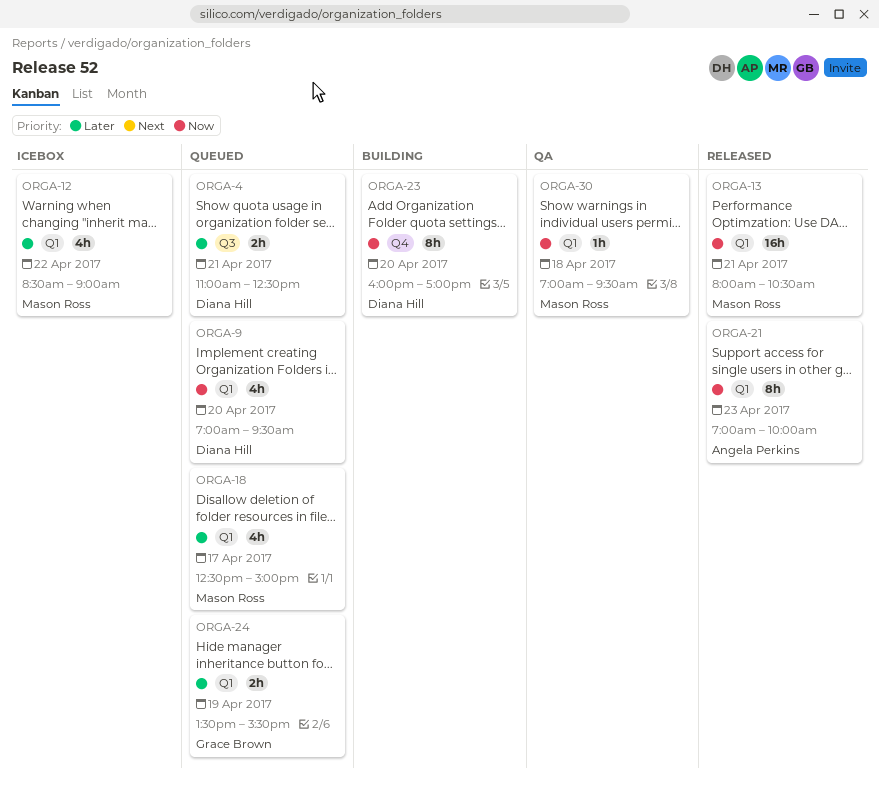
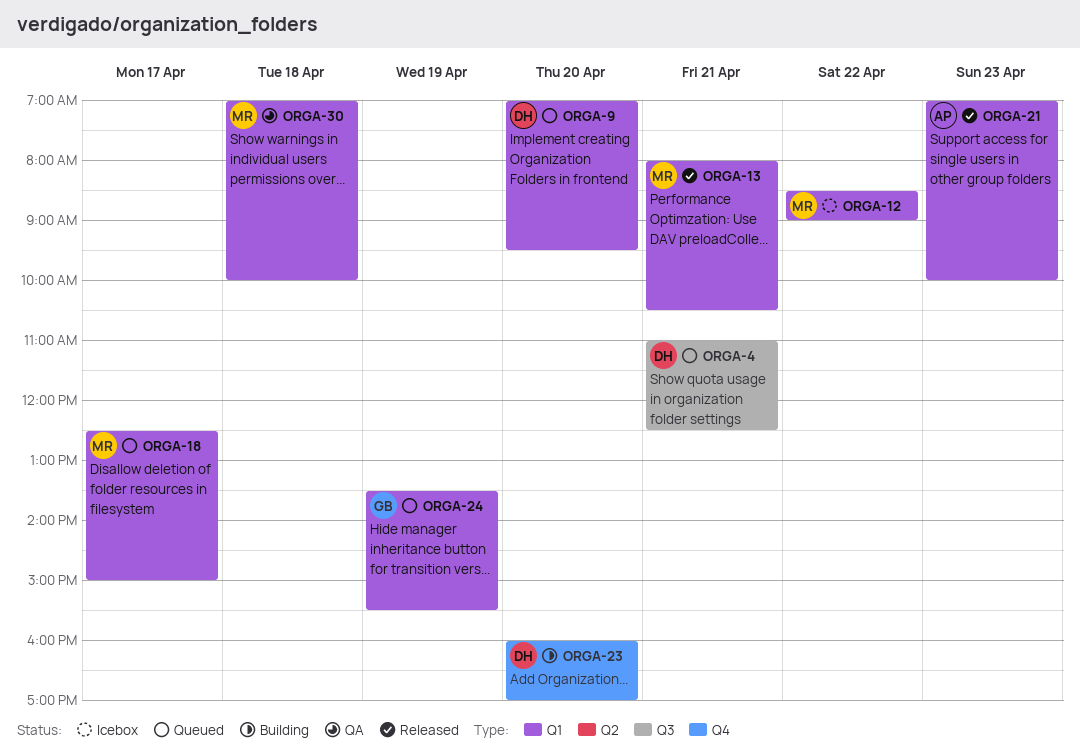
ORGA-30, ends: 09:30 -> 10:00

